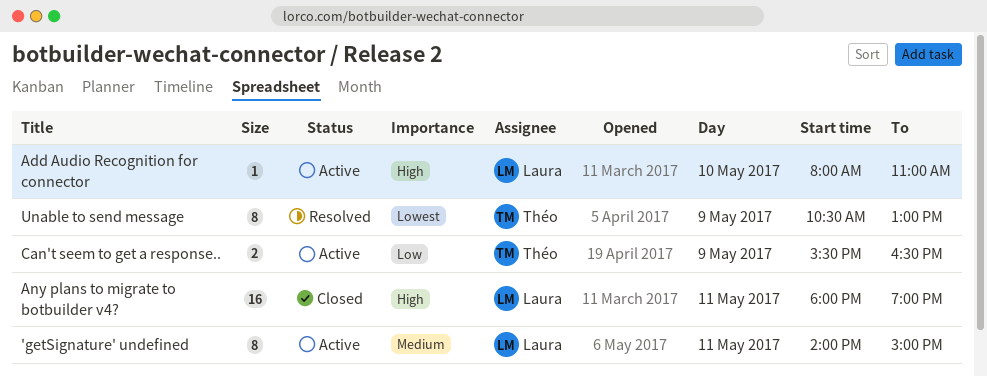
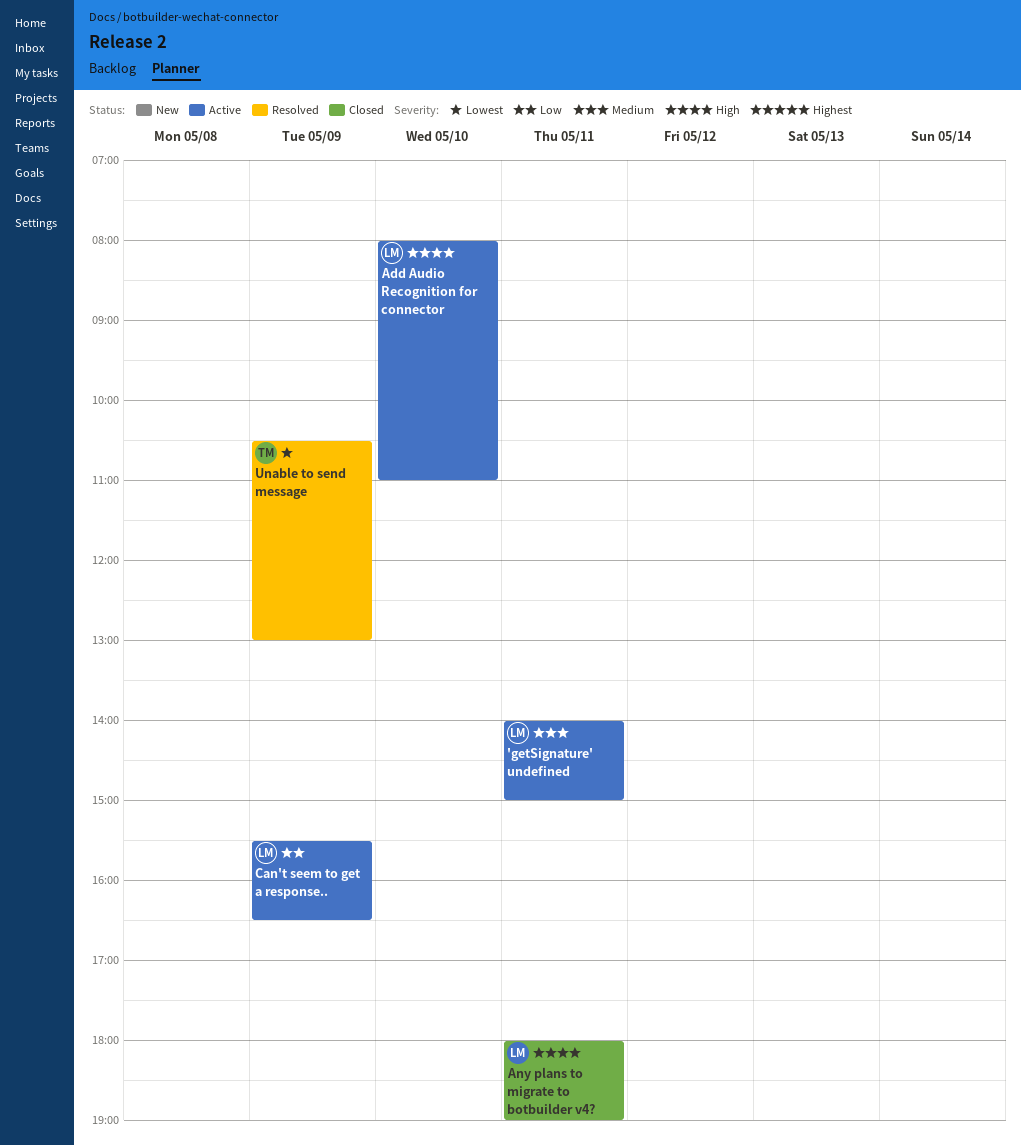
Can't seem to get a response.., owner: Théo -> Laura

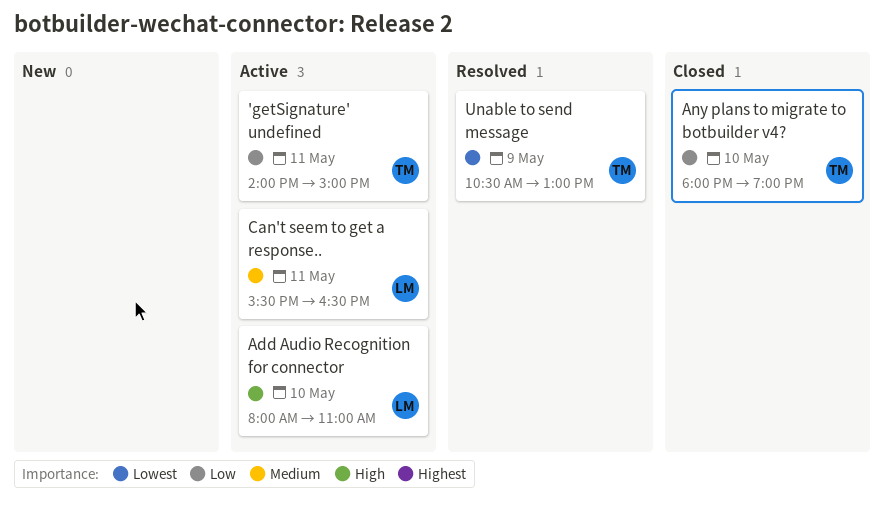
'getSignature' undefined, owner: LM -> TM
'getSignature' undefined, priority: Medium -> Low
Any plans to migrate to botbuilder v4?, owner: LM -> TM
Any plans to migrate to botbuilder v4?, priority: High -> Low
Any plans to migrate to botbuilder v4?, day: May 11 -> May 10
Can't seem to get a response.., priority: Low -> Medium
Can't seem to get a response.., day: May 9 -> May 11

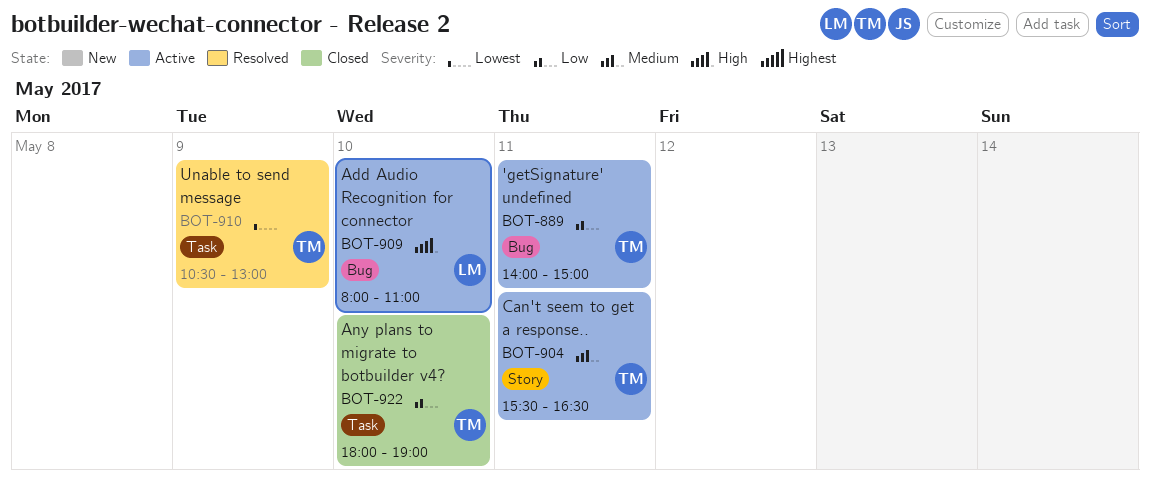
Can't seem to get a response.., owner: LM -> TM

